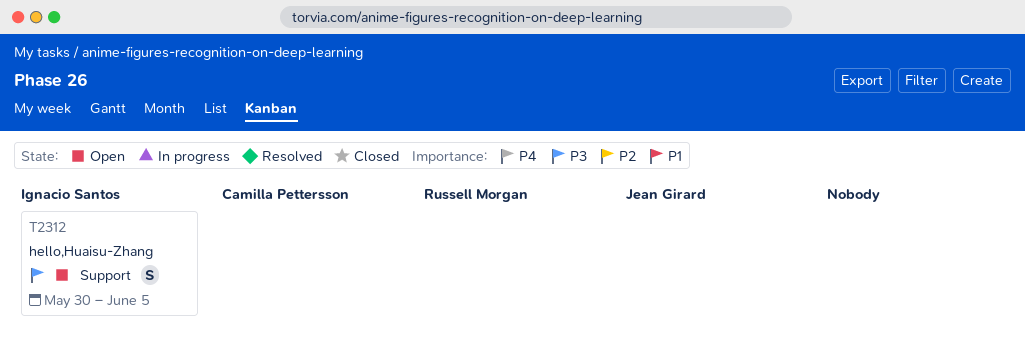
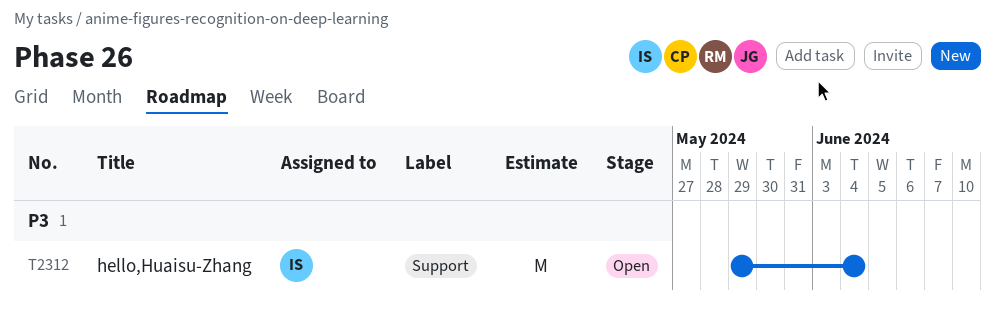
T2312, estimate: S -> M
T2312, start: May 30 -> May 29
T2312, due: Jun 5 -> Jun 4

